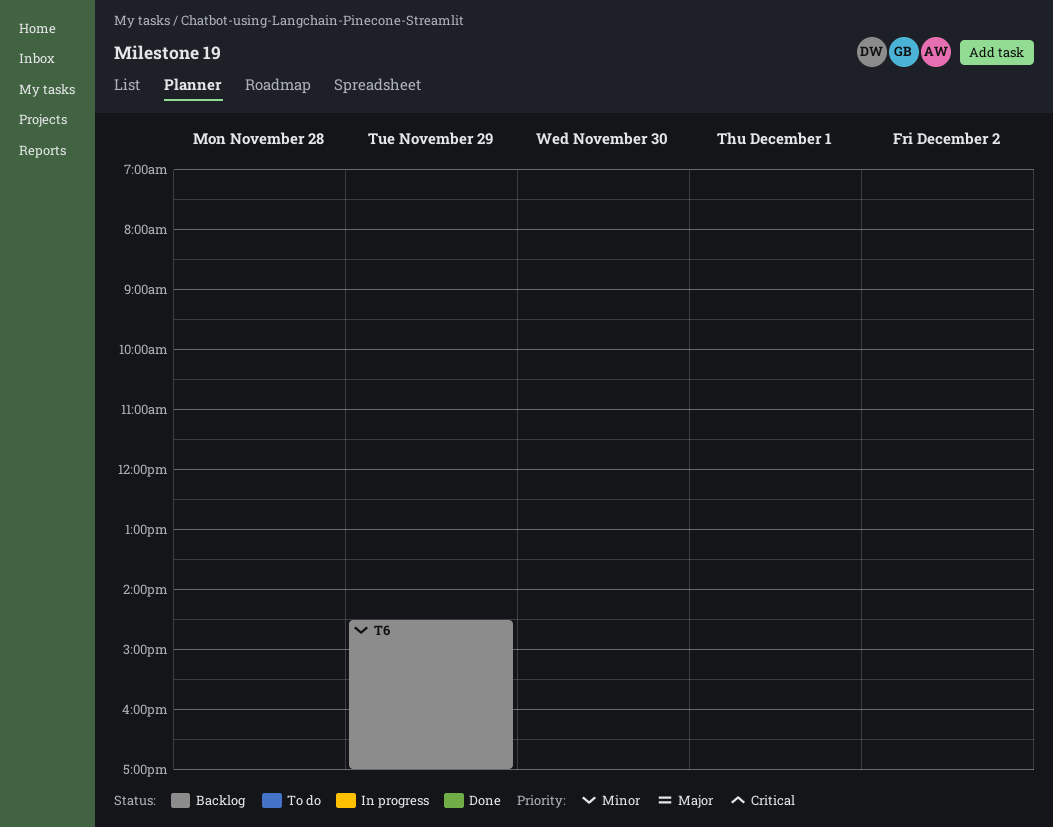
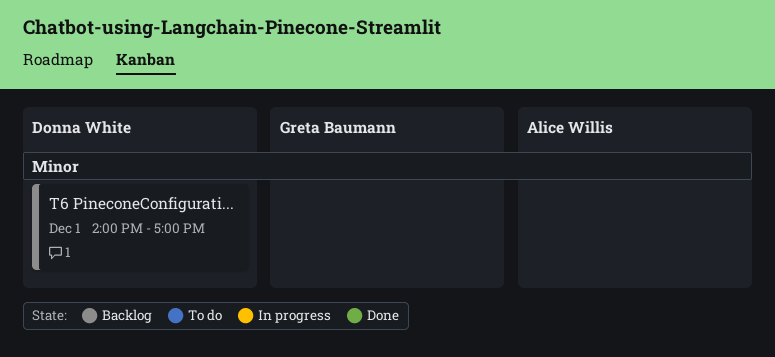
T6, day: Nov 29 -> Dec 1
T6, begins: 14:30 -> 14:00

